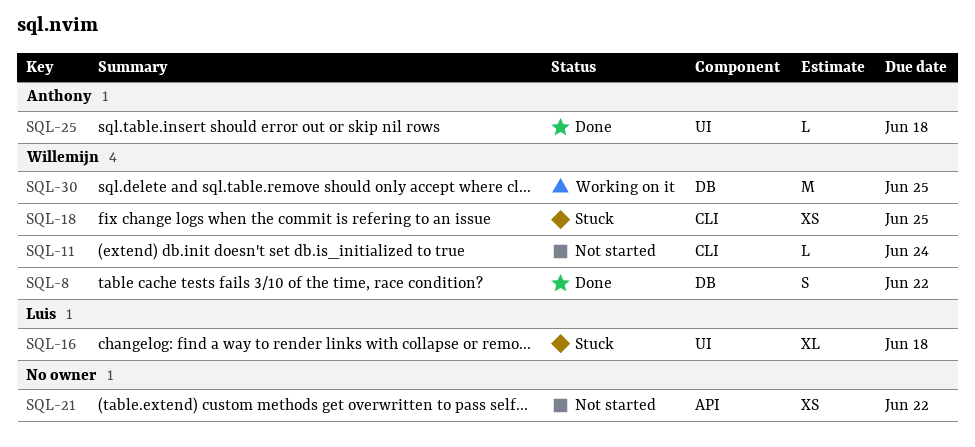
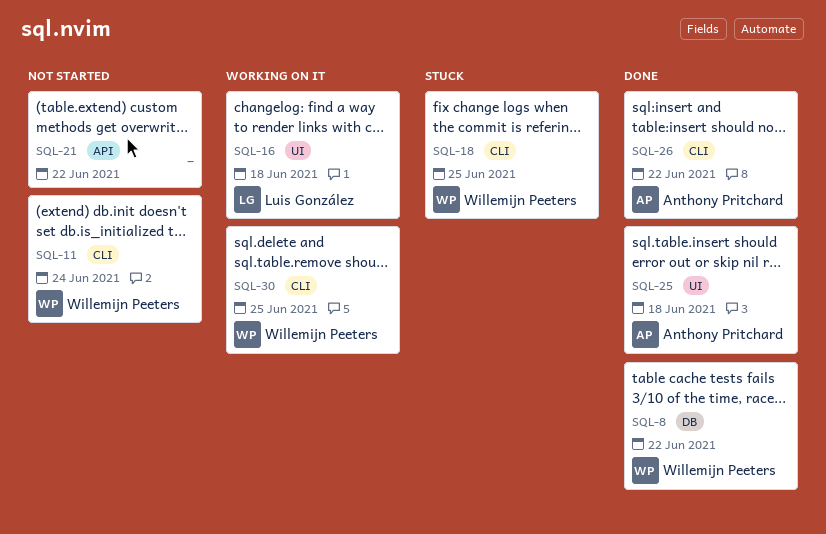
SQL-16, status: Stuck -> Working on it
SQL-26: none -> present
SQL-30, label: DB -> CLI

